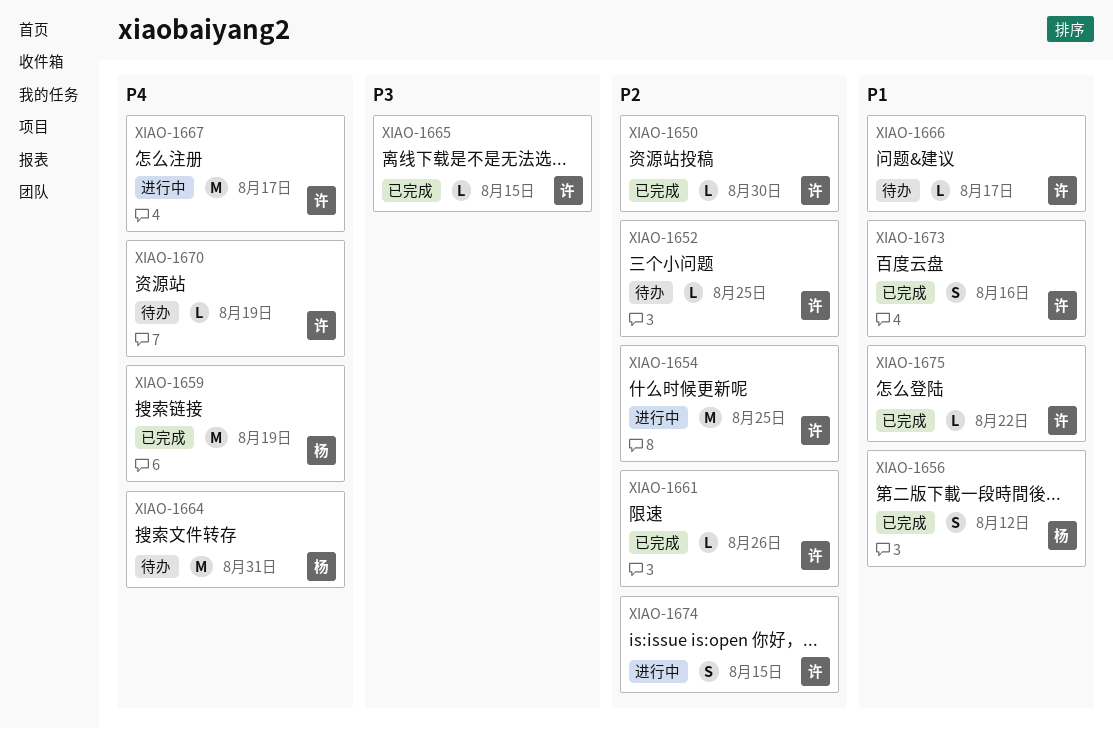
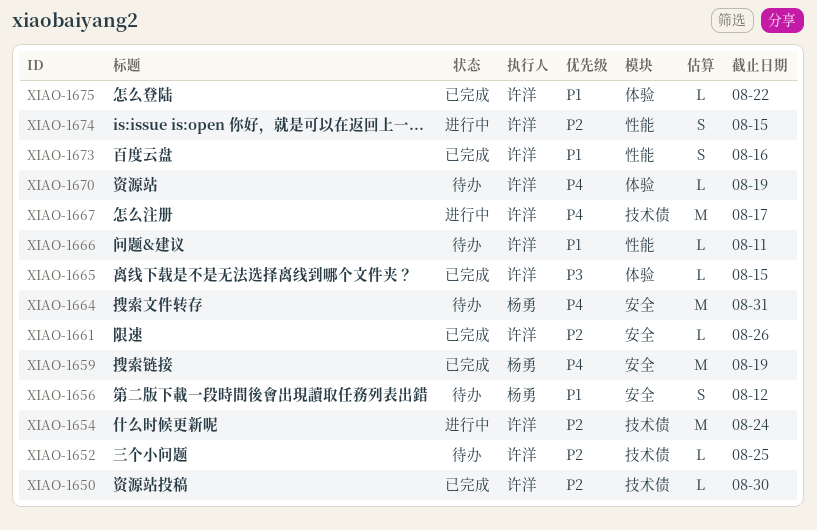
XIAO-1654, due: Aug 25 -> Aug 24
XIAO-1656, status: 已完成 -> 待办
XIAO-1666, due: Aug 17 -> Aug 11

